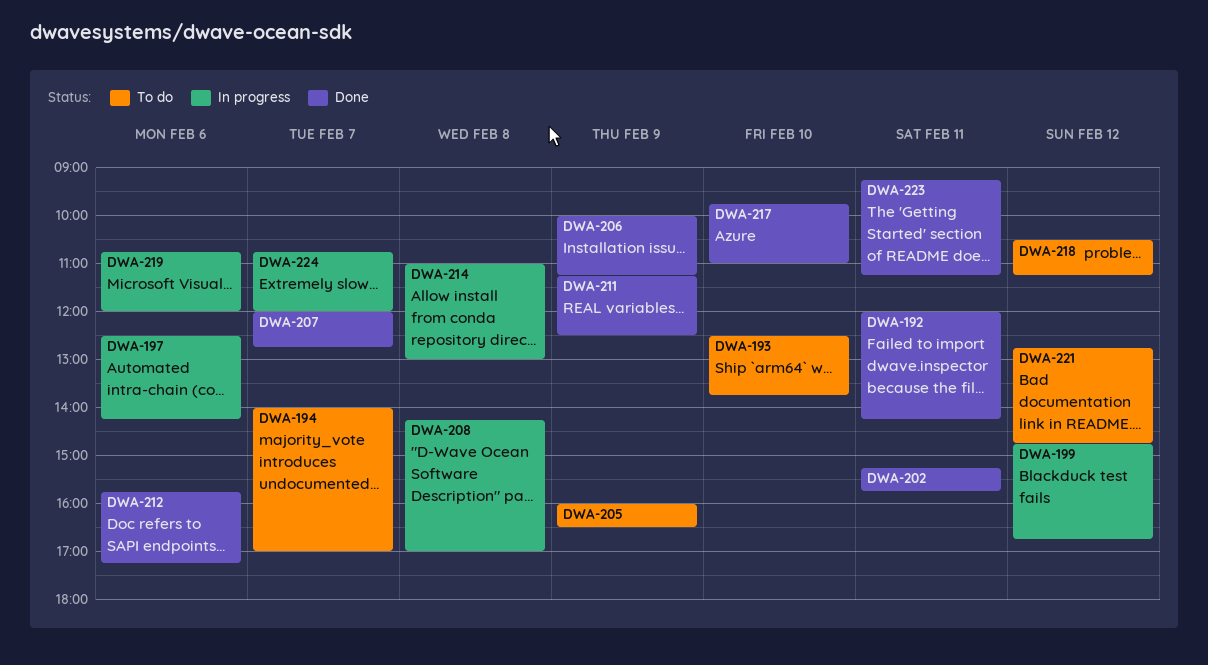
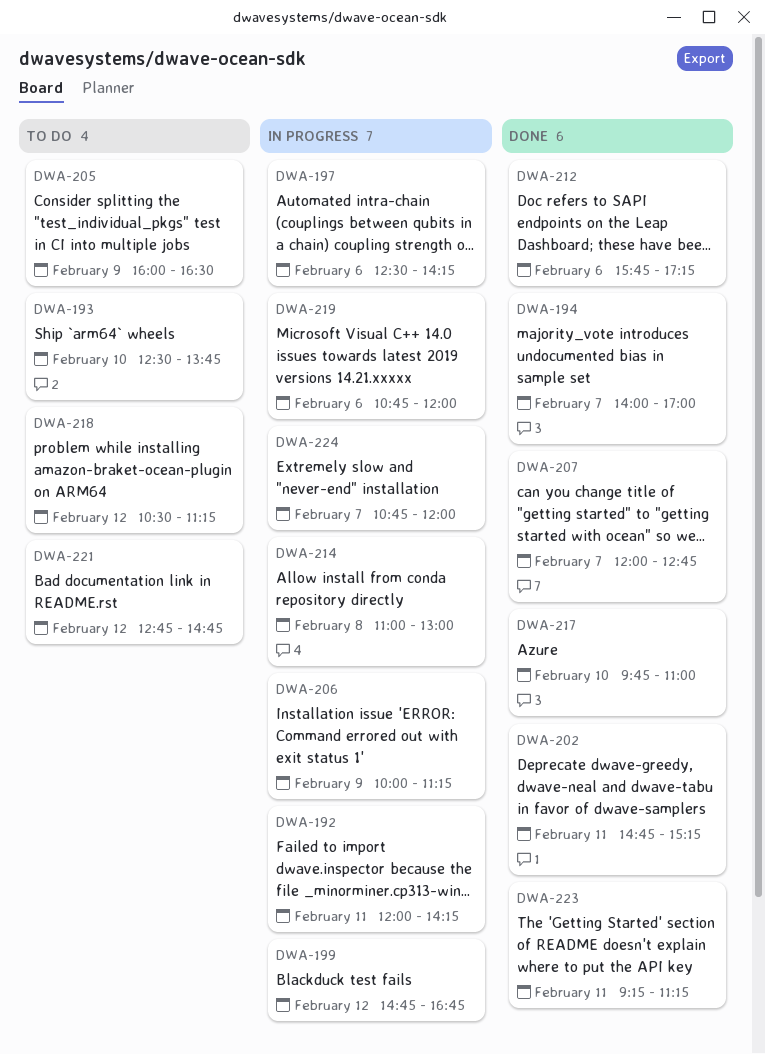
DWA-192, status: Done -> In progress
DWA-194, status: To do -> Done
DWA-202, begins: 15:15 -> 14:45
DWA-202, ends: 15:45 -> 15:15
DWA-206, status: Done -> In progress
DWA-208: present -> none
DWA-211: present -> none

